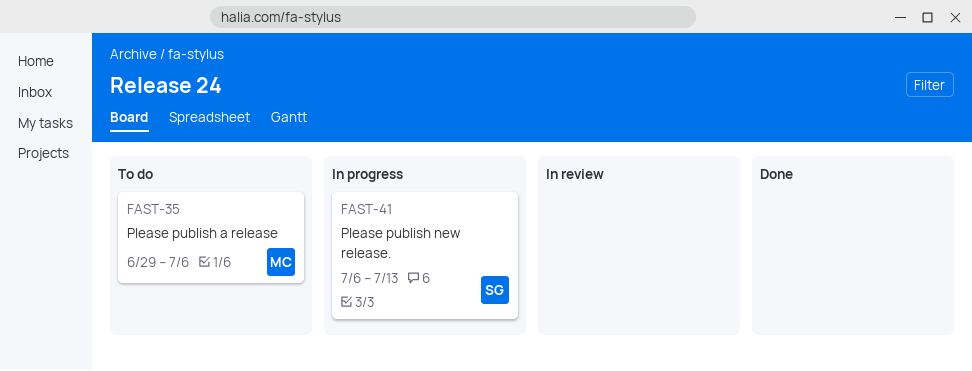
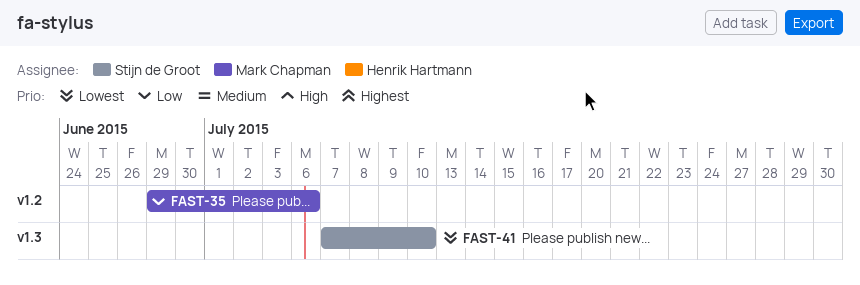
FAST-41, start: Jul 6 -> Jul 7
FAST-41, due: Jul 13 -> Jul 10

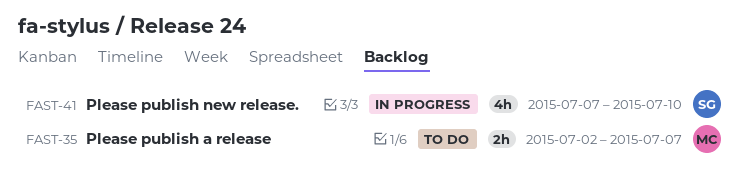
FAST-35, start: Jun 29 -> Jul 2
FAST-35, due: Jul 6 -> Jul 7

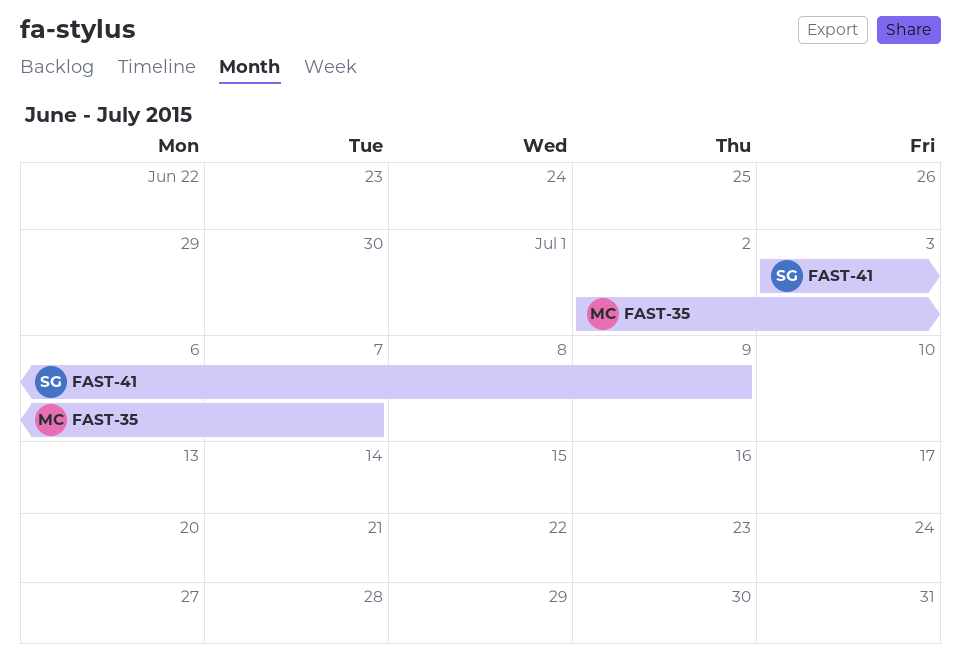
FAST-41, start: Jul 7 -> Jul 3
FAST-41, due: Jul 10 -> Jul 9

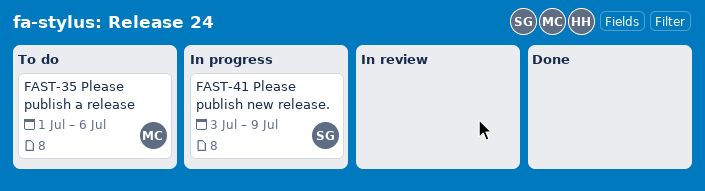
FAST-35, start: Jul 2 -> Jul 1
FAST-35, due: Jul 7 -> Jul 6

